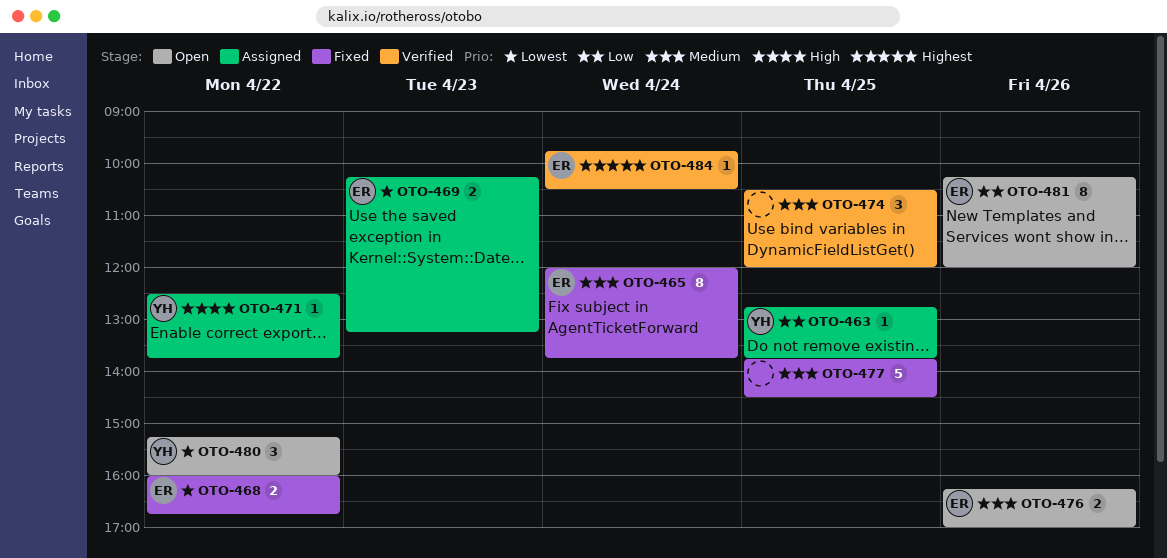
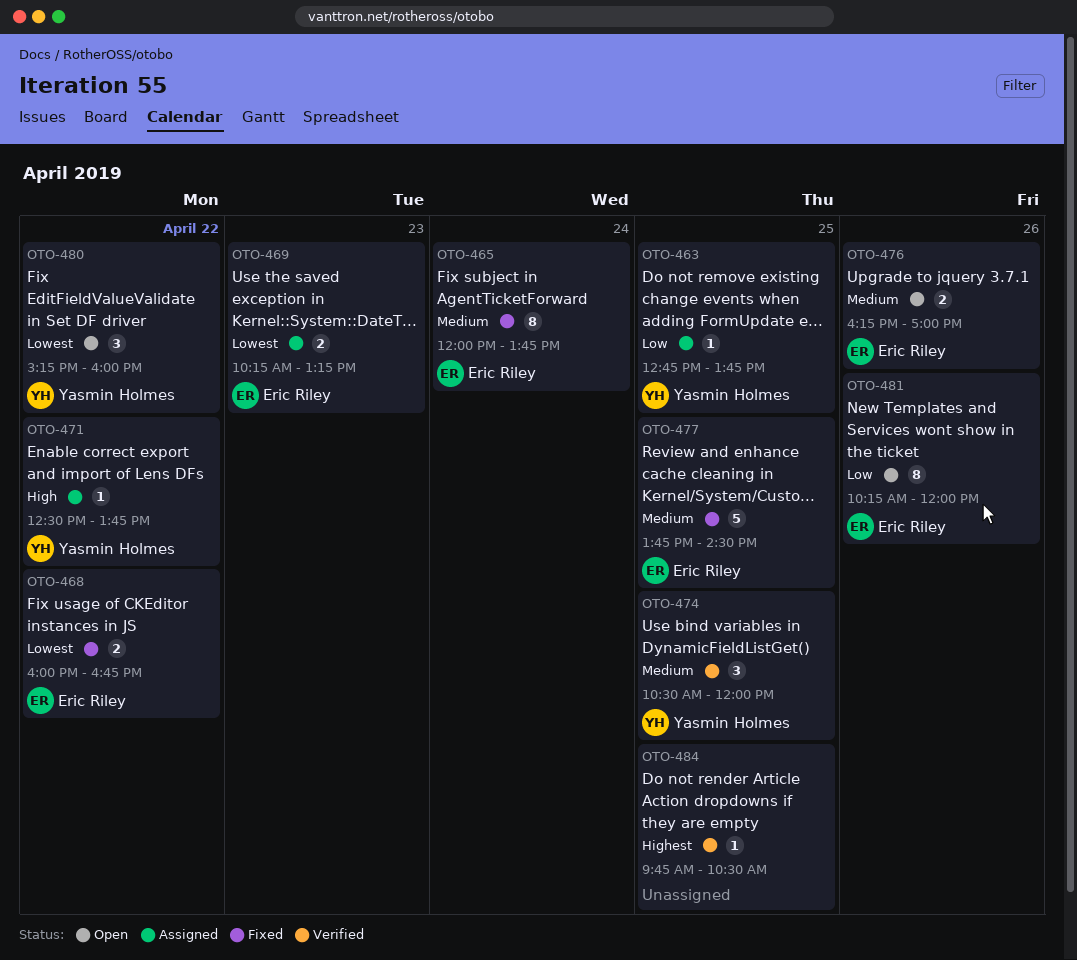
OTO-474, owner: none -> Yasmin Holmes
OTO-477, owner: none -> Eric Riley
OTO-484, owner: Eric Riley -> none
OTO-484, day: Apr 24 -> Apr 25

